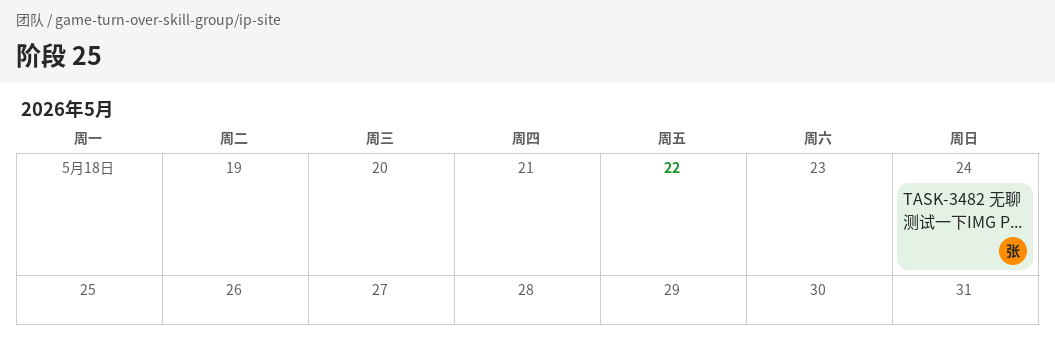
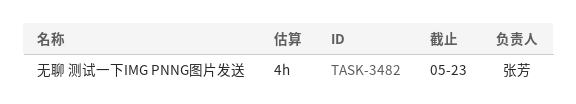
TASK-3482, due: May 24 -> May 23

